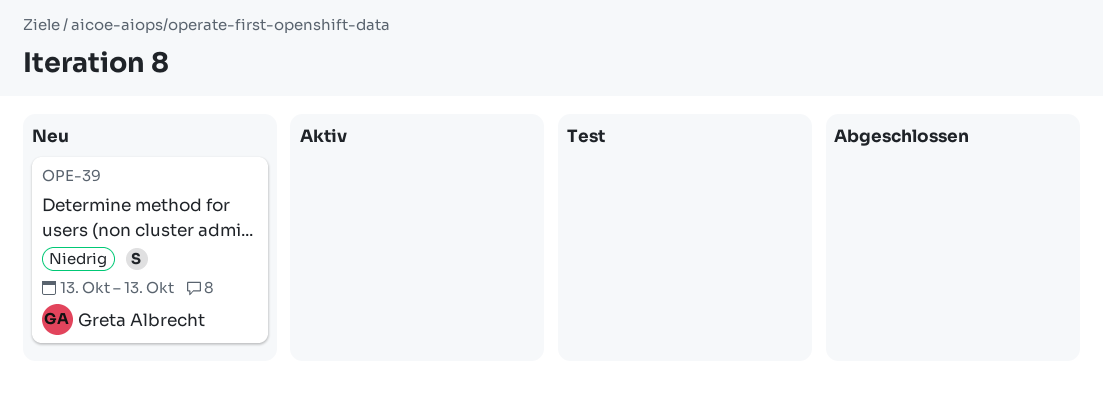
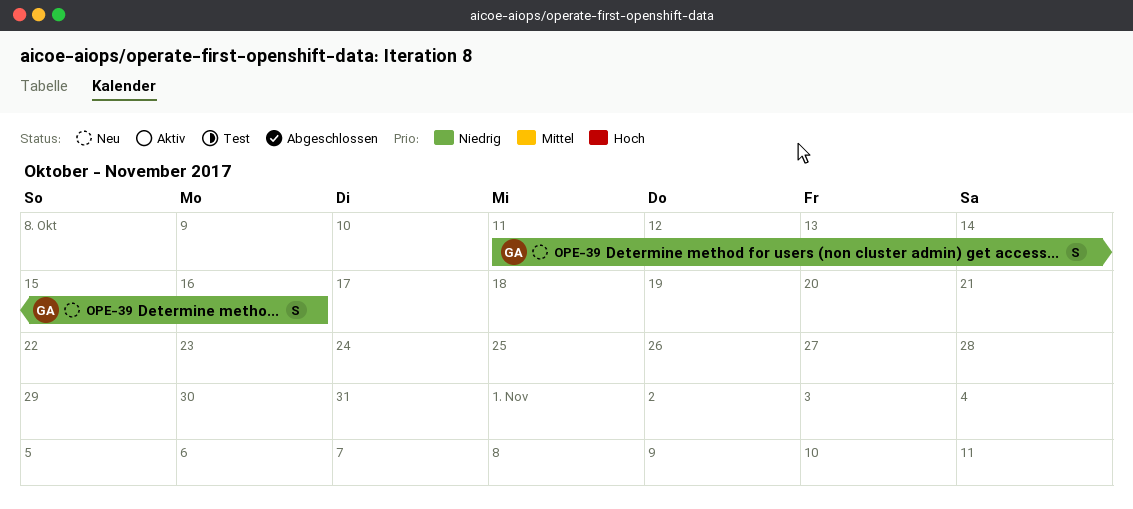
OPE-39, start: Oct 13 -> Oct 11
OPE-39, due: Oct 13 -> Oct 16

